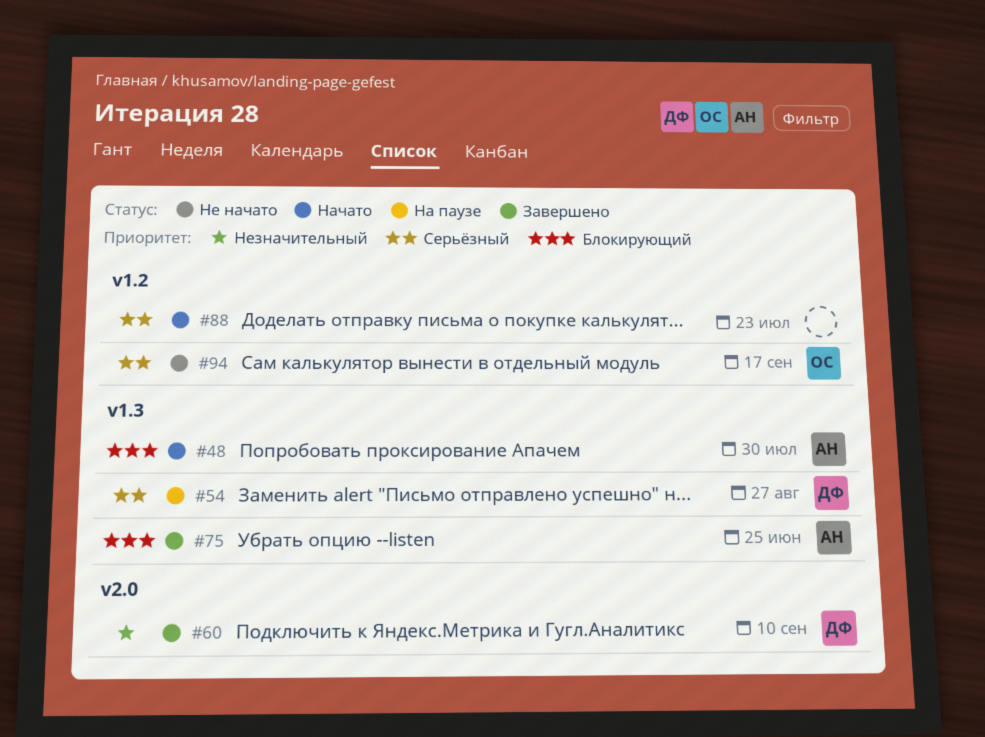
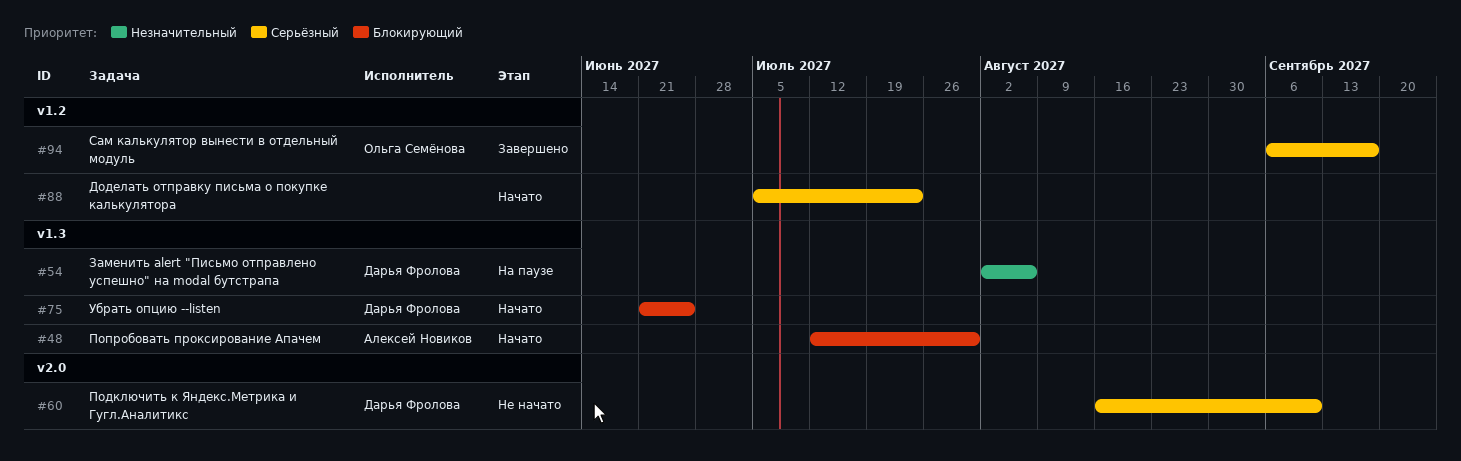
#54, priority: Серьёзный -> Незначительный
#54, due: Aug 27 -> Aug 6
#60, status: Завершено -> Не начато
#60, priority: Незначительный -> Серьёзный
#75, status: Завершено -> Начато
#75, owner: Алексей Новиков -> Дарья Фролова
#94, status: Не начато -> Завершено

